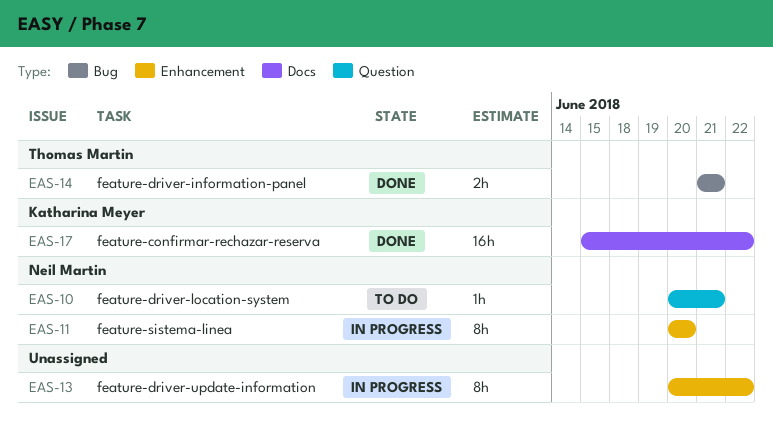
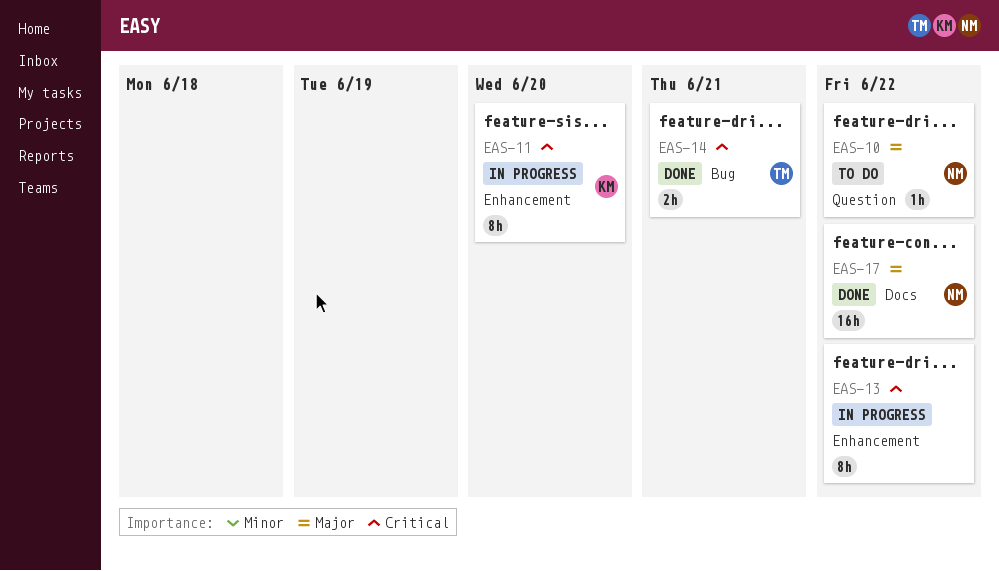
EAS-10, due: Jun 21 -> Jun 22
EAS-11, owner: Neil Martin -> Katharina Meyer
EAS-17, owner: Katharina Meyer -> Neil Martin

